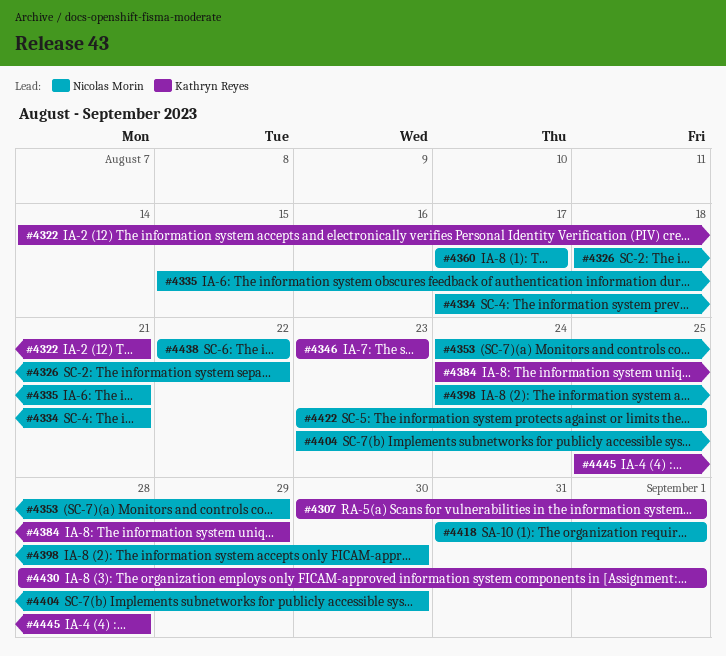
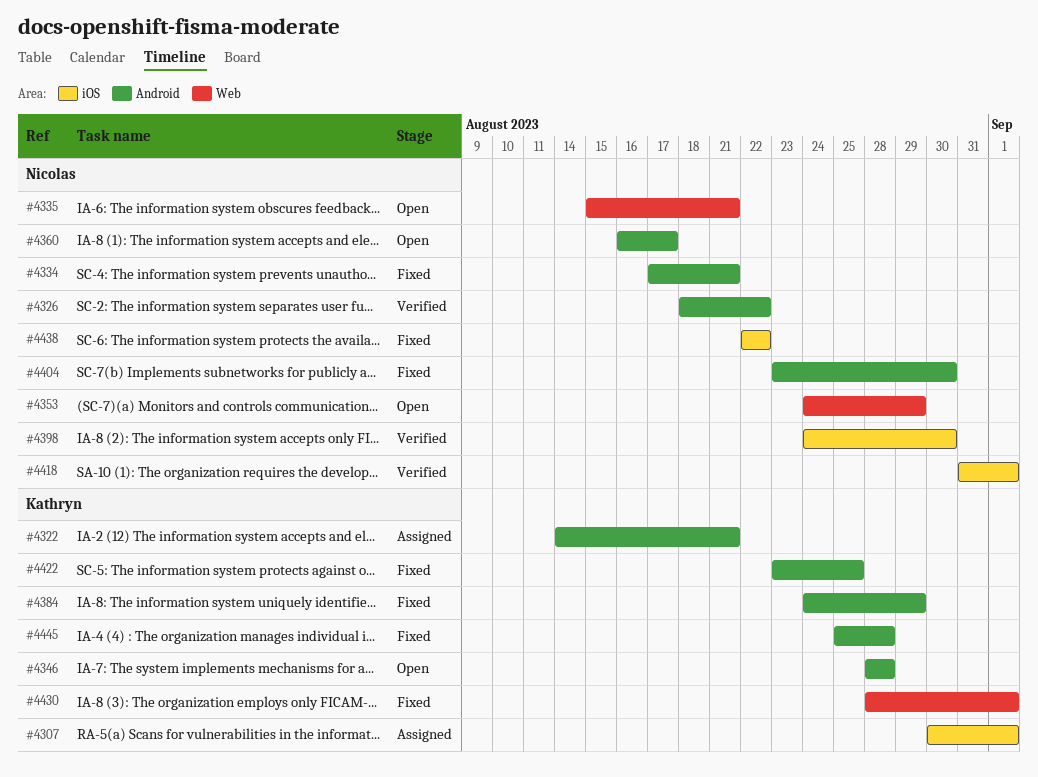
#4346, start: Aug 23 -> Aug 28
#4346, due: Aug 23 -> Aug 28
#4360, start: Aug 17 -> Aug 16
#4422, owner: Nicolas Morin -> Kathryn Reyes

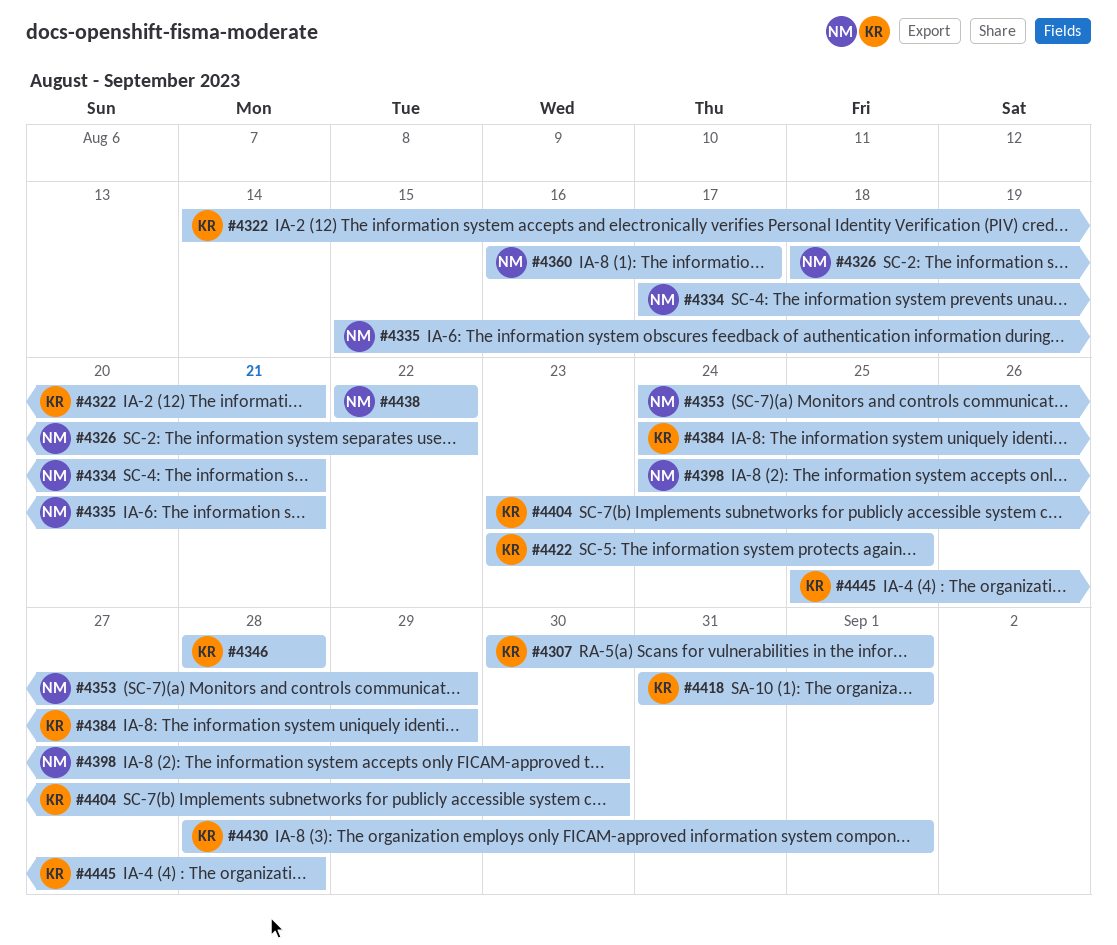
#4404, owner: Nicolas -> Kathryn
#4418, owner: Nicolas -> Kathryn

